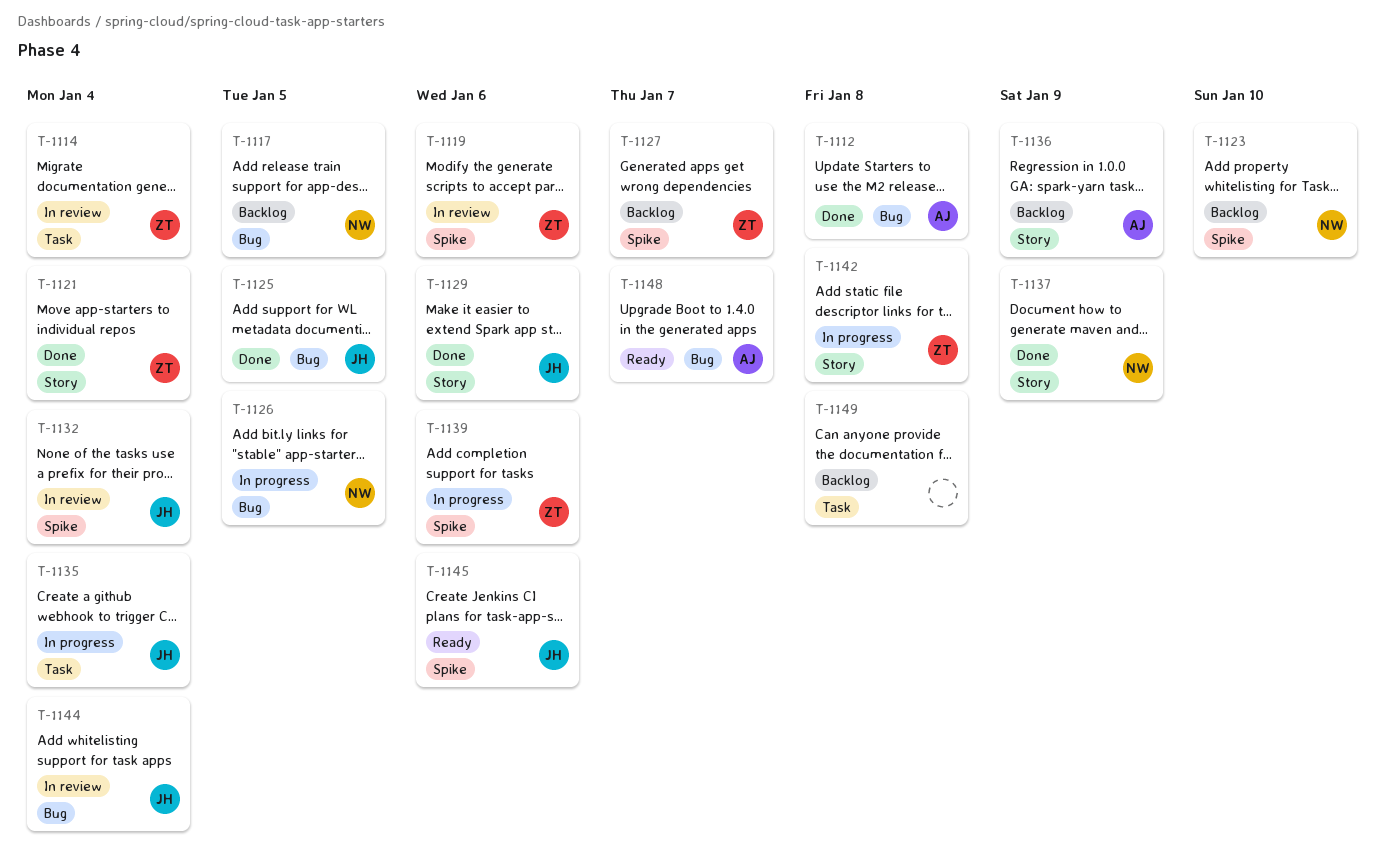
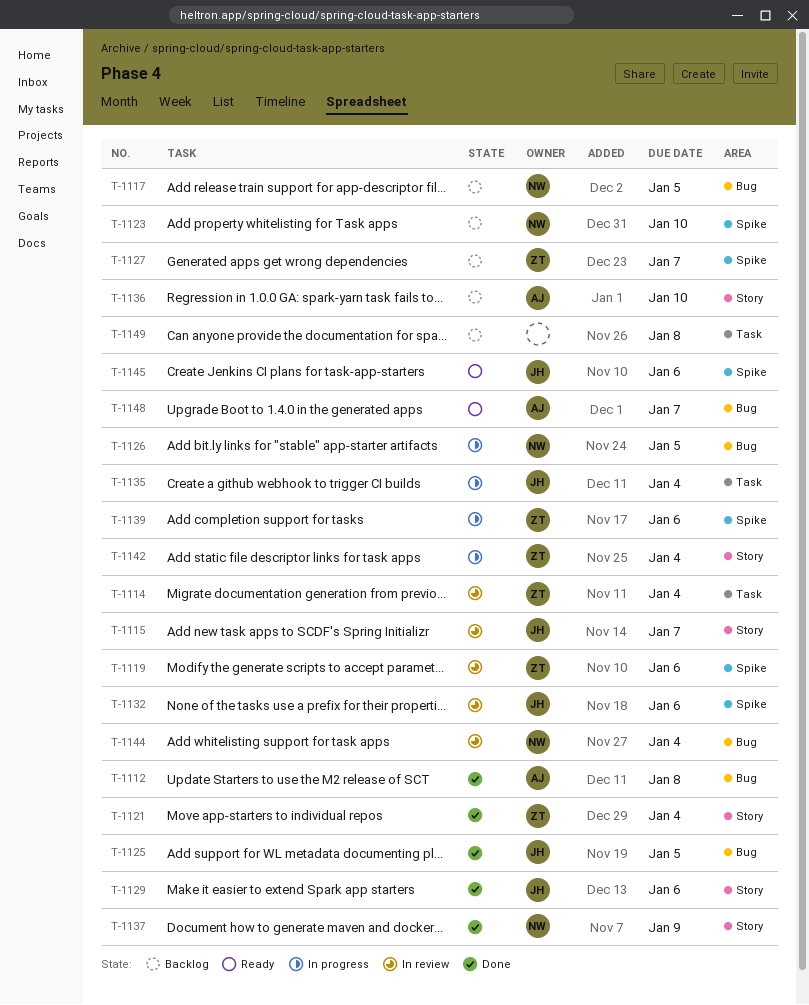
T-1115: none -> present
T-1132, due: Jan 4 -> Jan 6
T-1136, due: Jan 9 -> Jan 10
T-1142, due: Jan 8 -> Jan 4
T-1144, owner: JH -> NW

